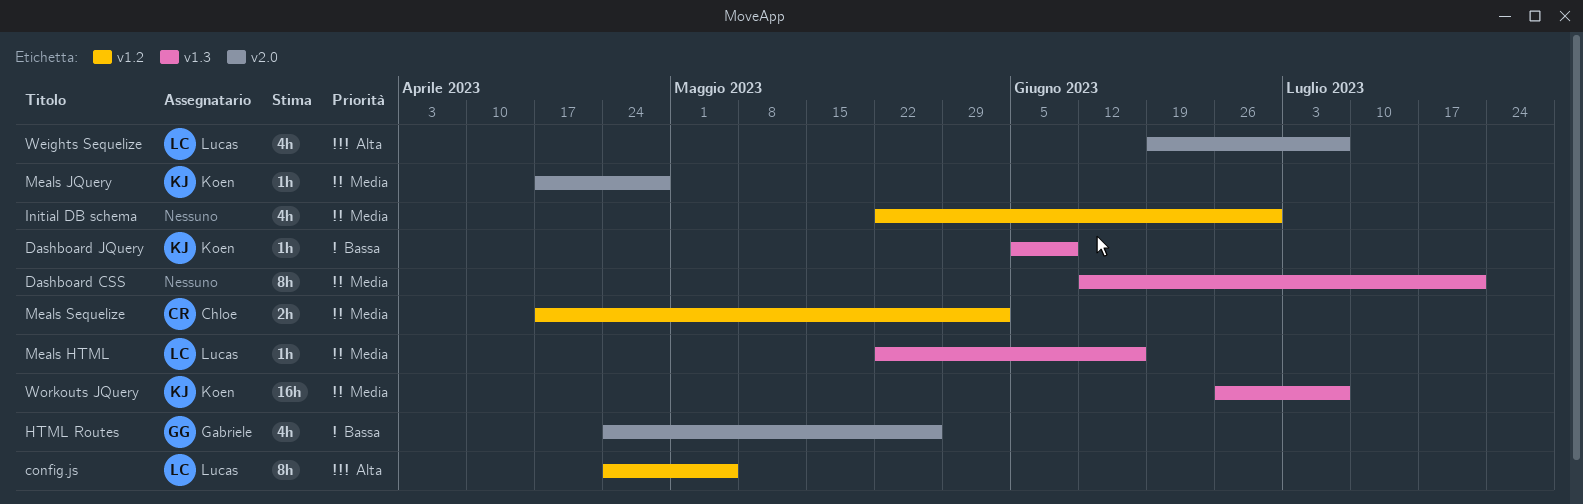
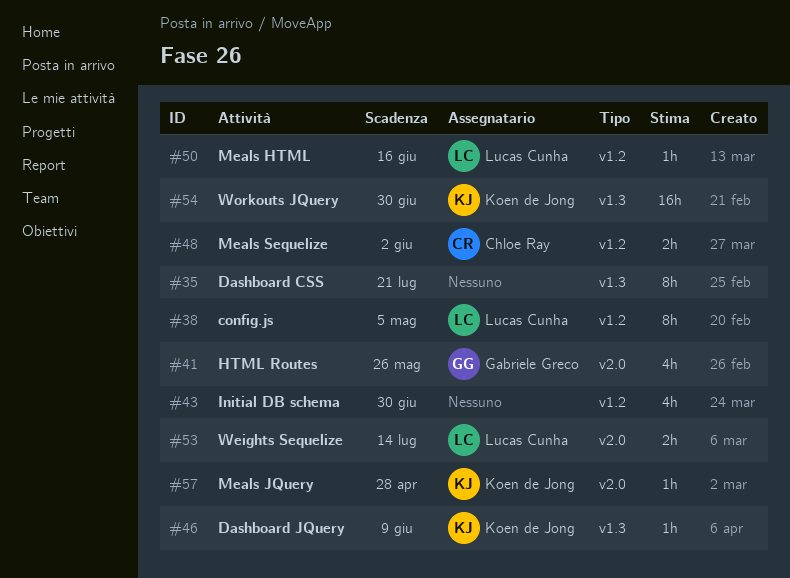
Meals HTML, label: v1.3 -> v1.2
Weights Sequelize, estimate: 4h -> 2h
Weights Sequelize, due: Jul 7 -> Jul 14
Workouts JQuery, due: Jul 7 -> Jun 30

